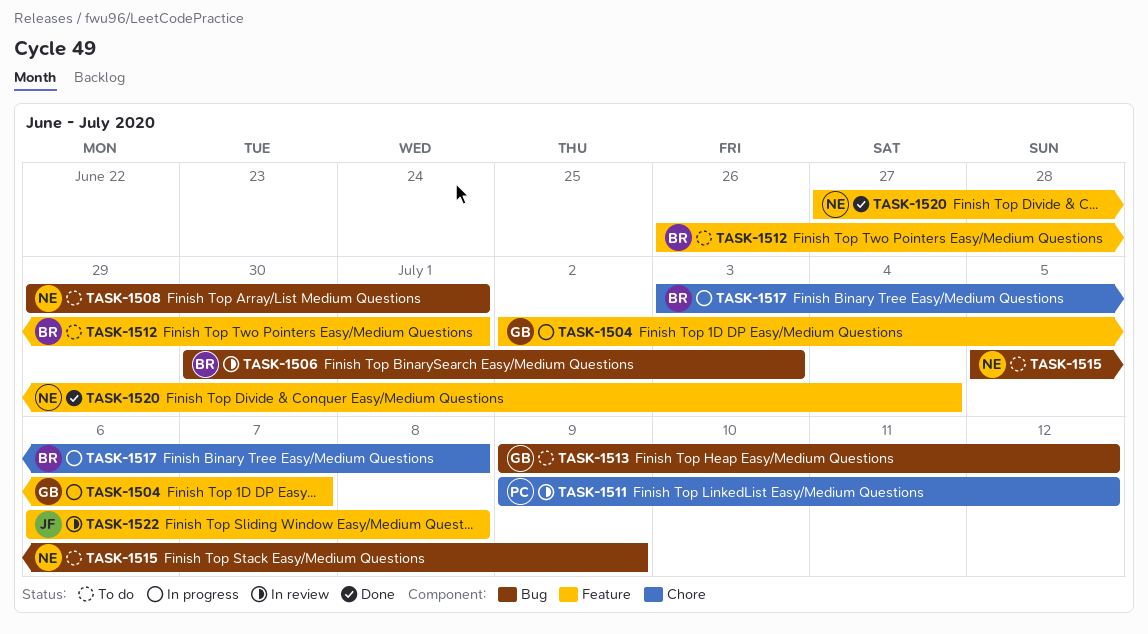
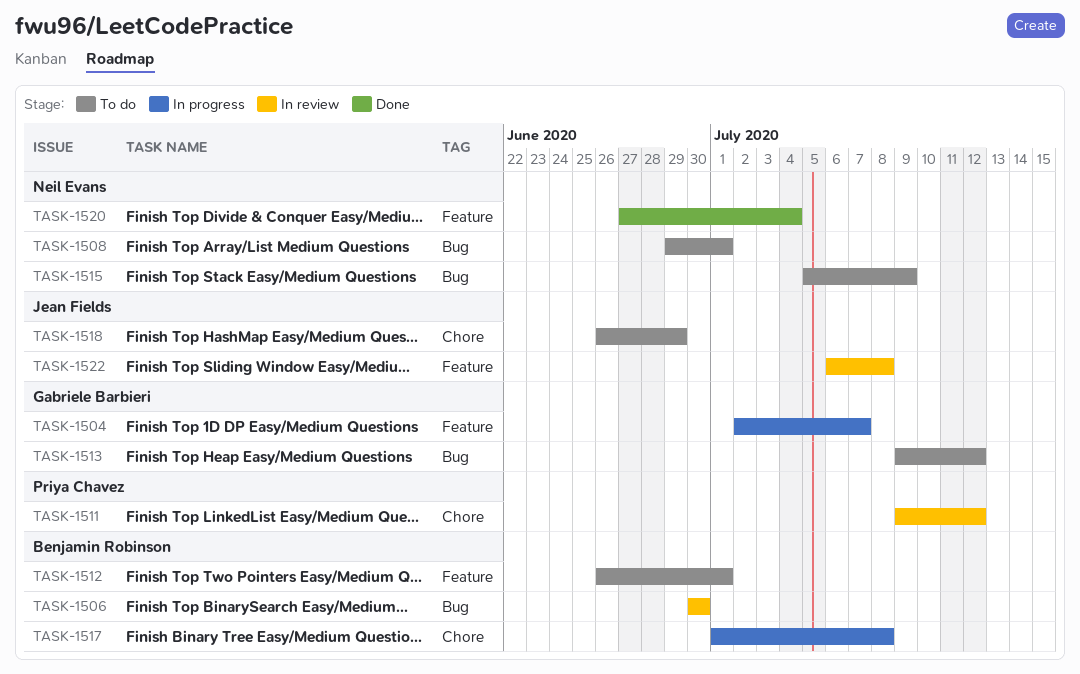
TASK-1506, due: Jul 3 -> Jun 30
TASK-1517, start: Jul 3 -> Jul 1
TASK-1518: none -> present

